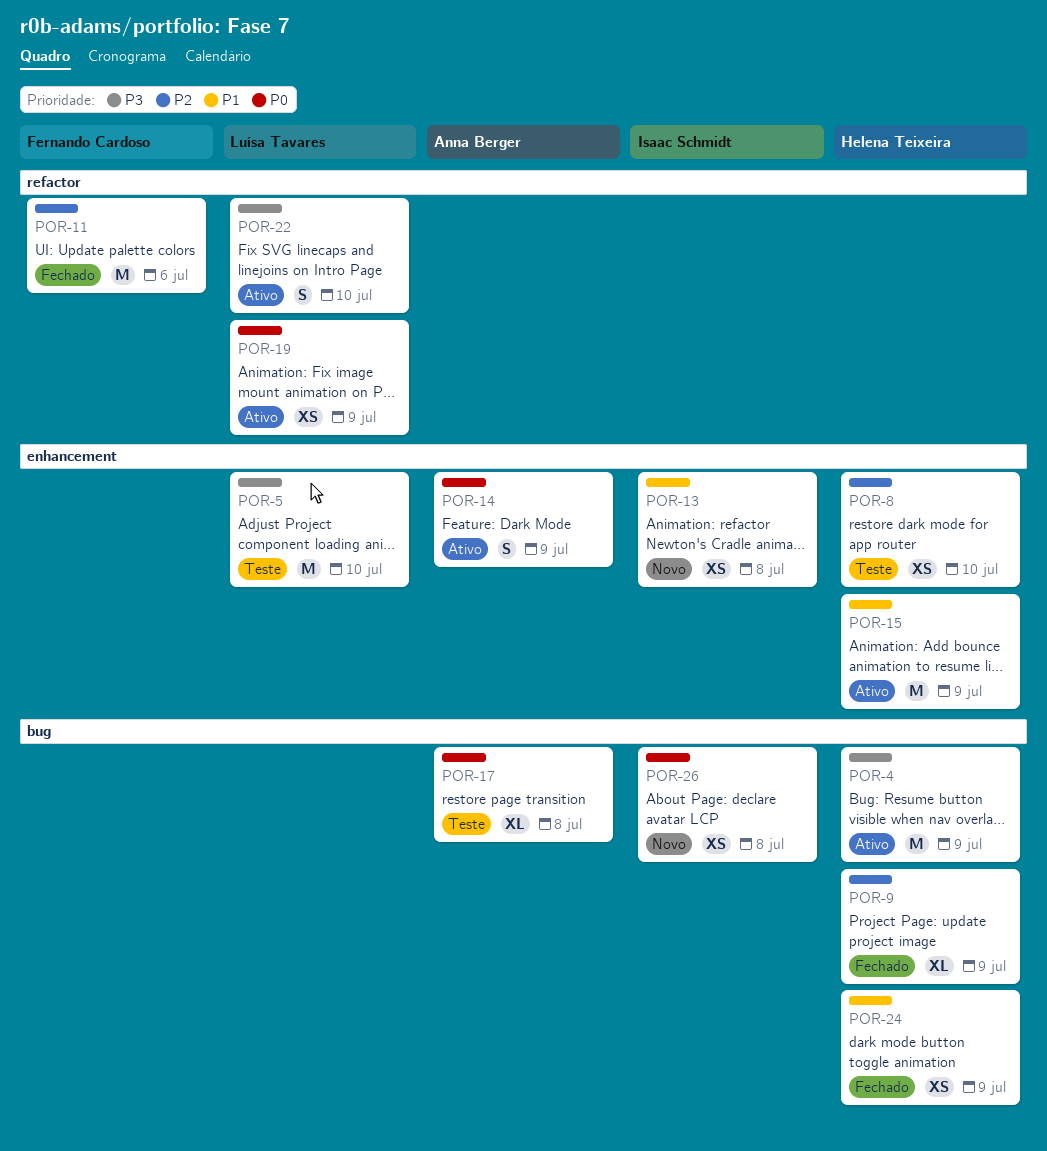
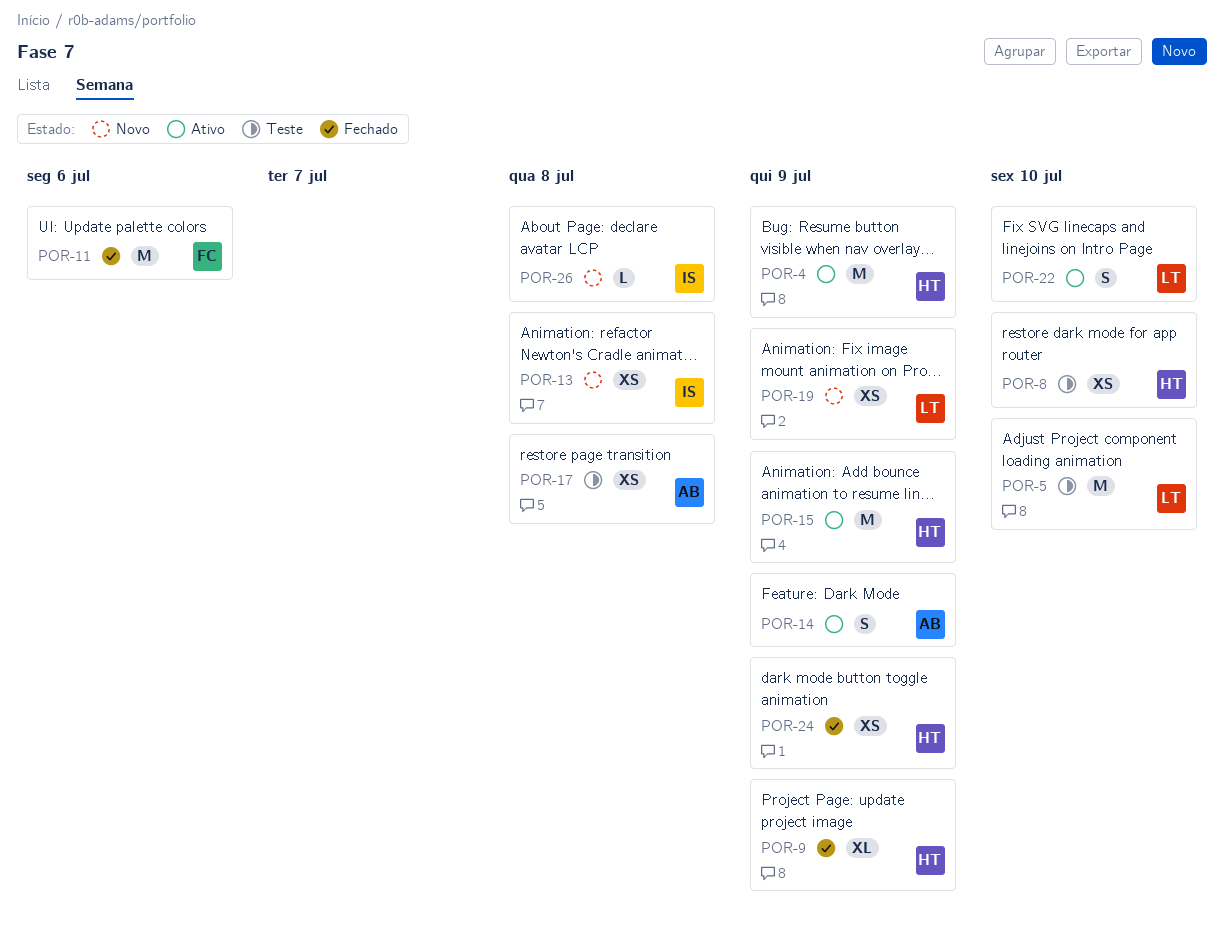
POR-17, estimate: XL -> XS
POR-19, status: Ativo -> Novo
POR-26, estimate: XS -> L

